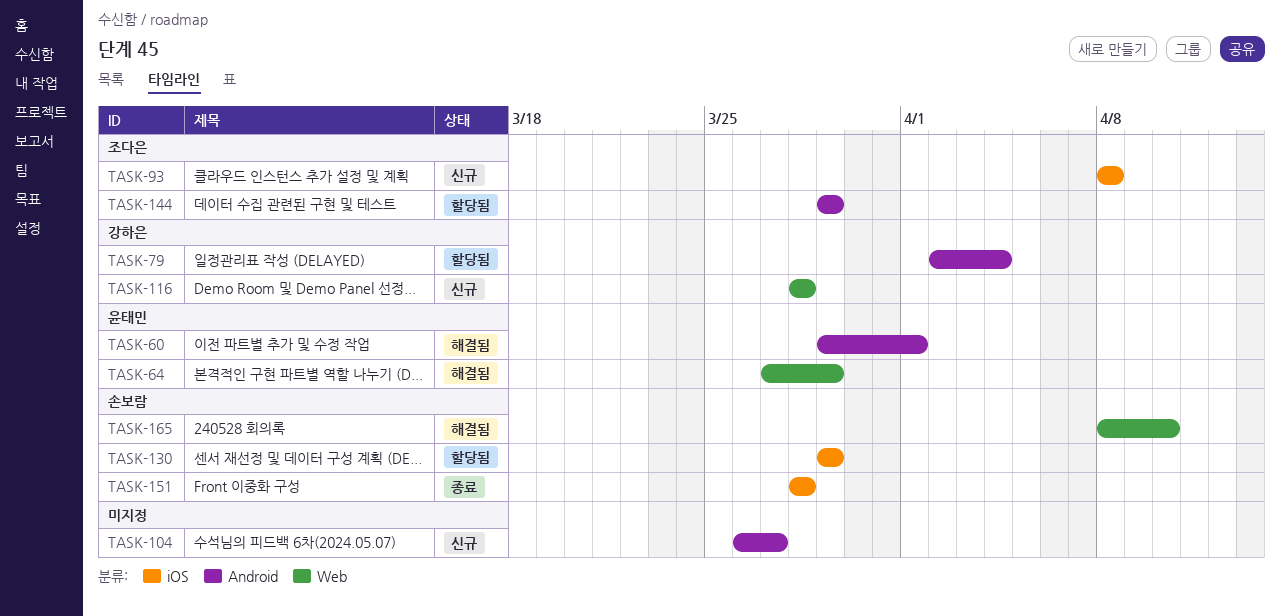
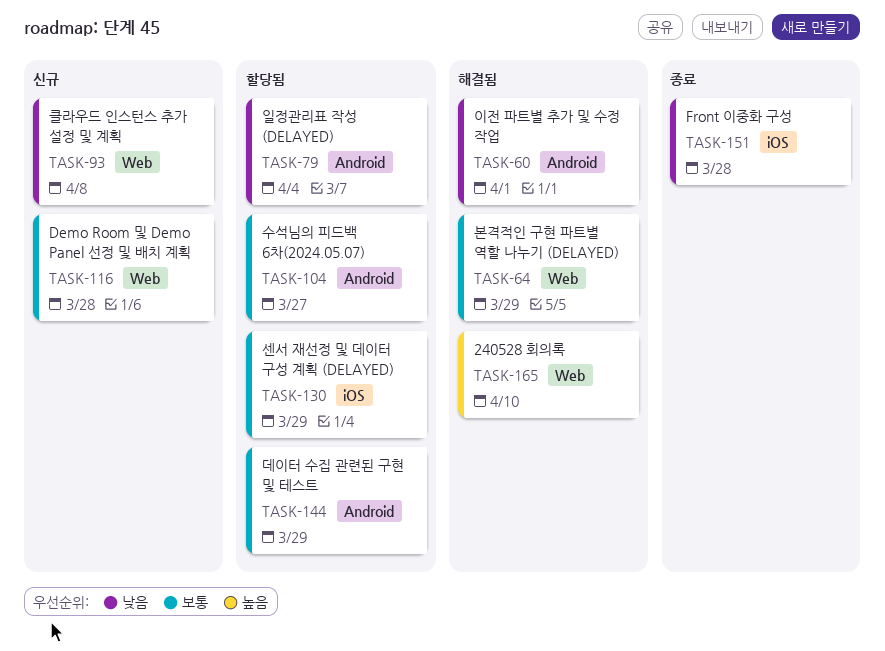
TASK-93, label: iOS -> Web
TASK-104, status: 신규 -> 할당됨

